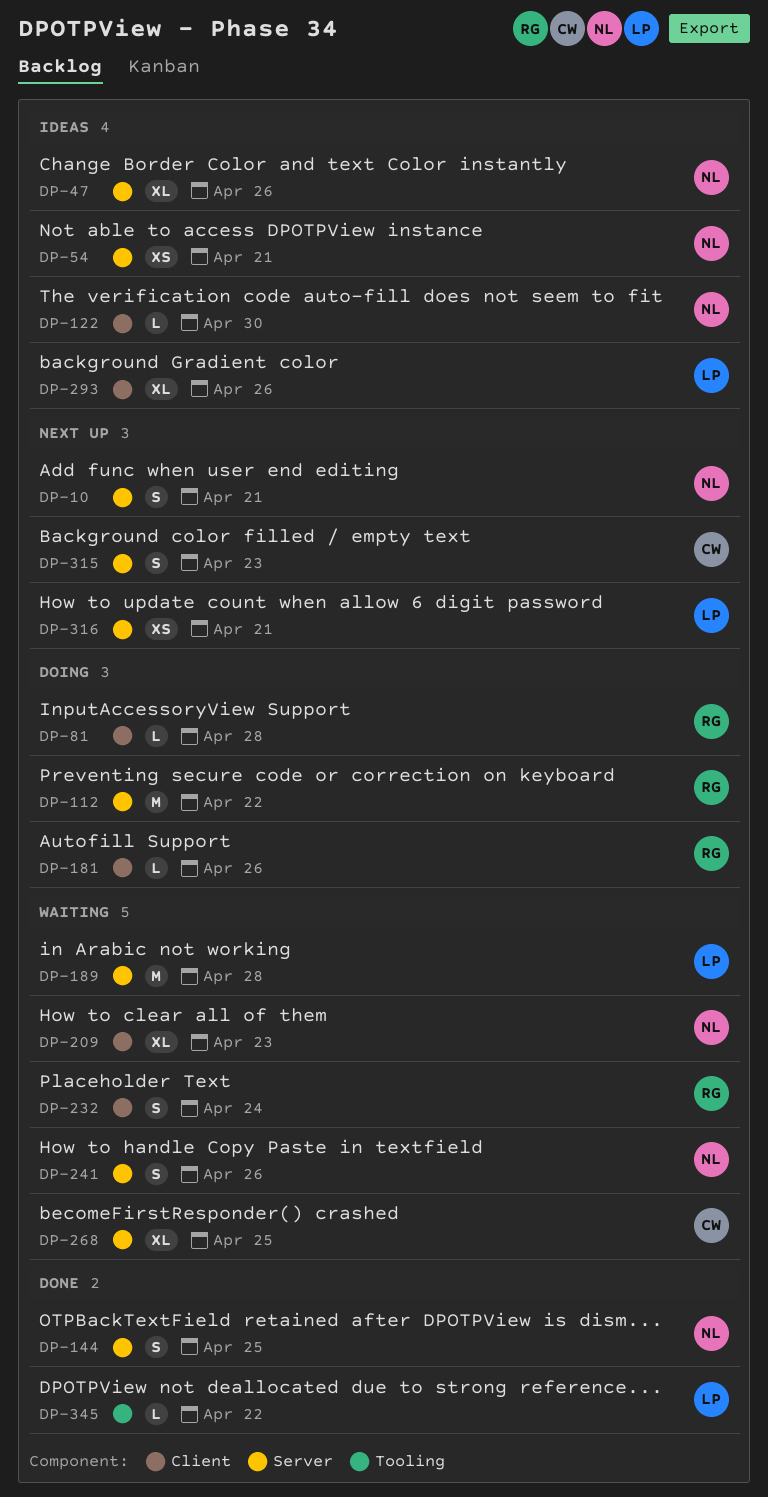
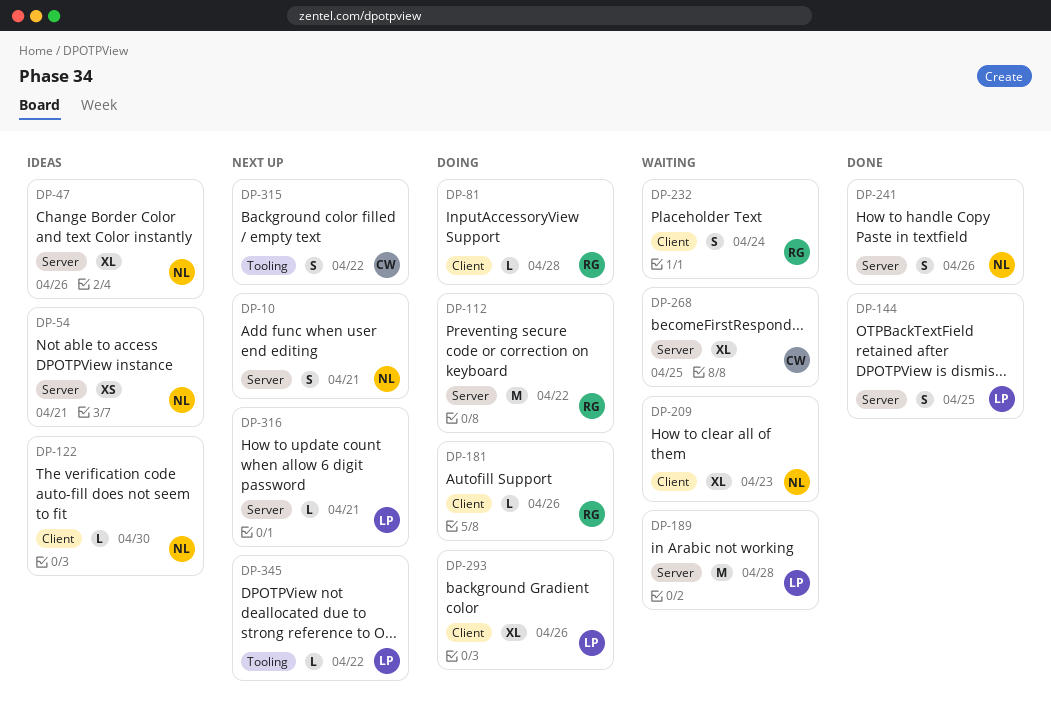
DP-144, owner: NL -> LP
DP-241, status: Waiting -> Done
DP-293, status: Ideas -> Doing
DP-315, label: Server -> Tooling
DP-315, due: Apr 23 -> Apr 22
DP-316, estimate: XS -> L
DP-345, status: Done -> Next up

